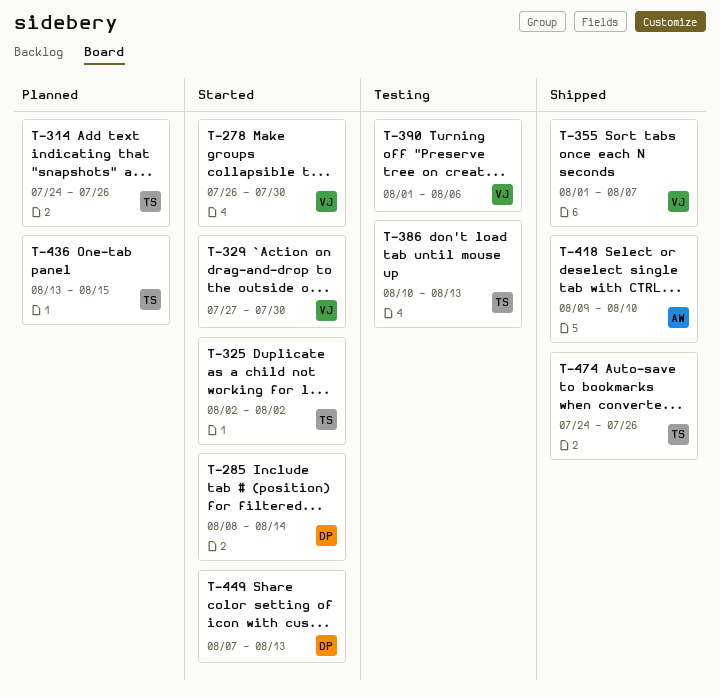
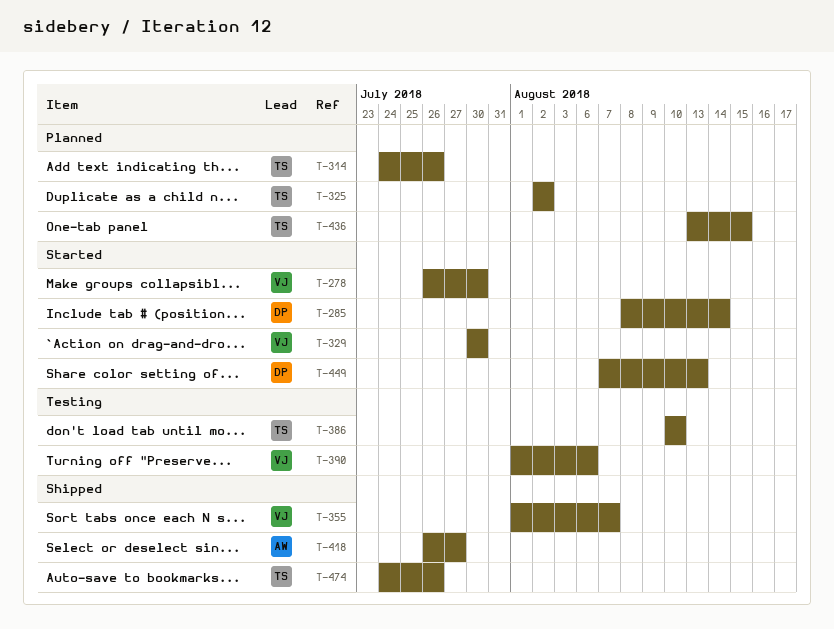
T-325, status: Started -> Planned
T-329, start: Jul 27 -> Jul 30
T-386, due: Aug 13 -> Aug 10
T-418, start: Aug 9 -> Jul 26
T-418, due: Aug 10 -> Jul 27

